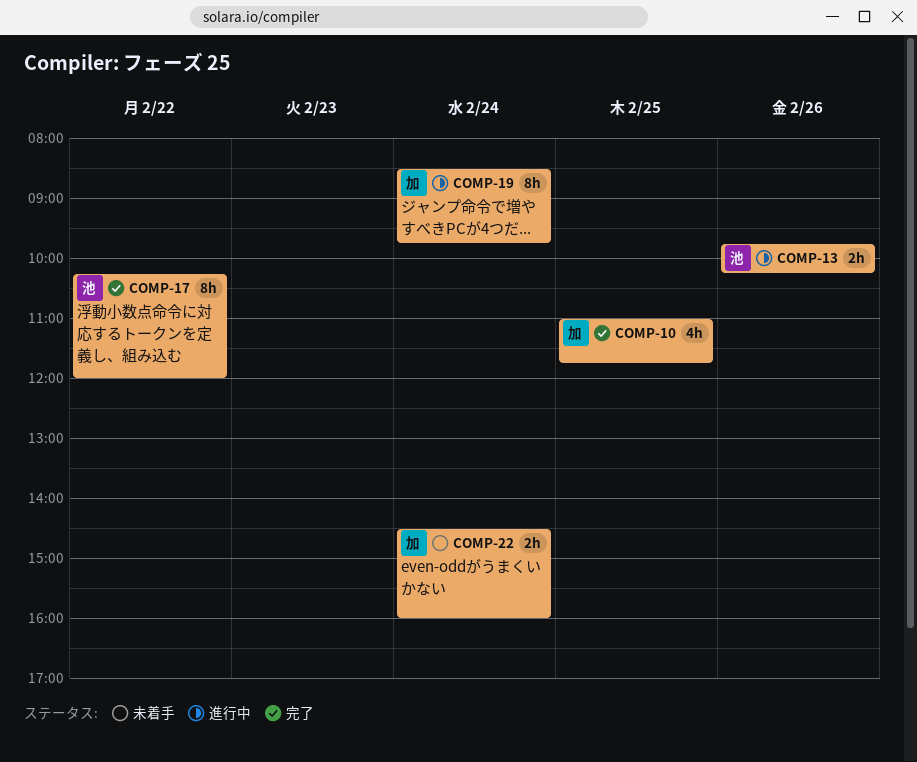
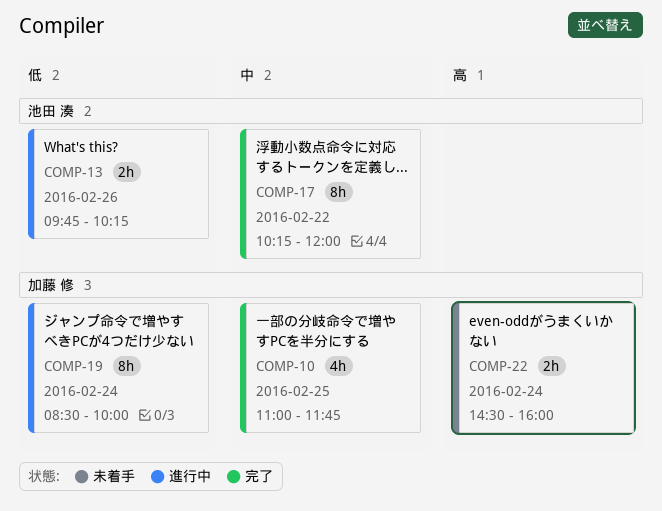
COMP-19, ends: 09:45 -> 10:00

